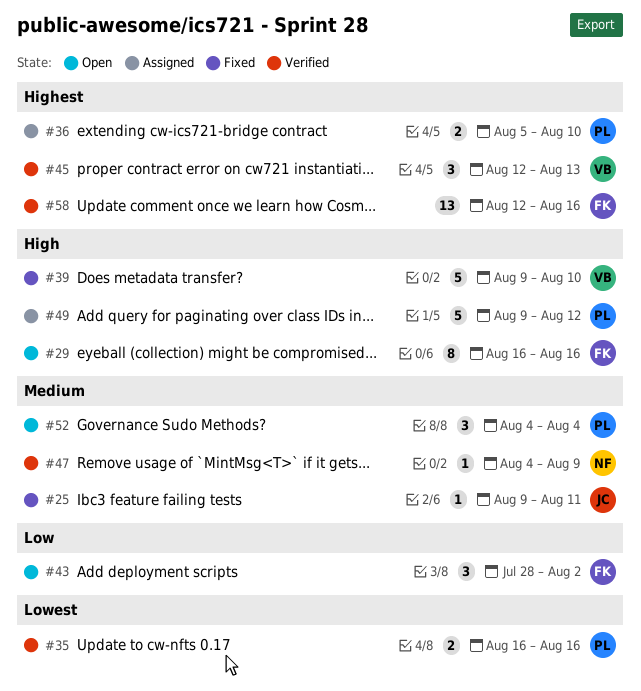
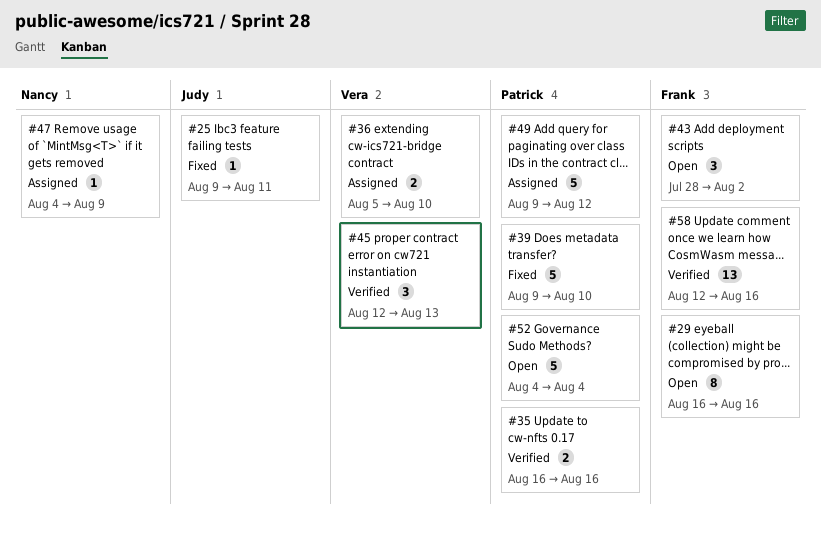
#36, owner: Patrick -> Vera
#39, owner: Vera -> Patrick
#47, status: Verified -> Assigned
#52, estimate: 3 -> 5

